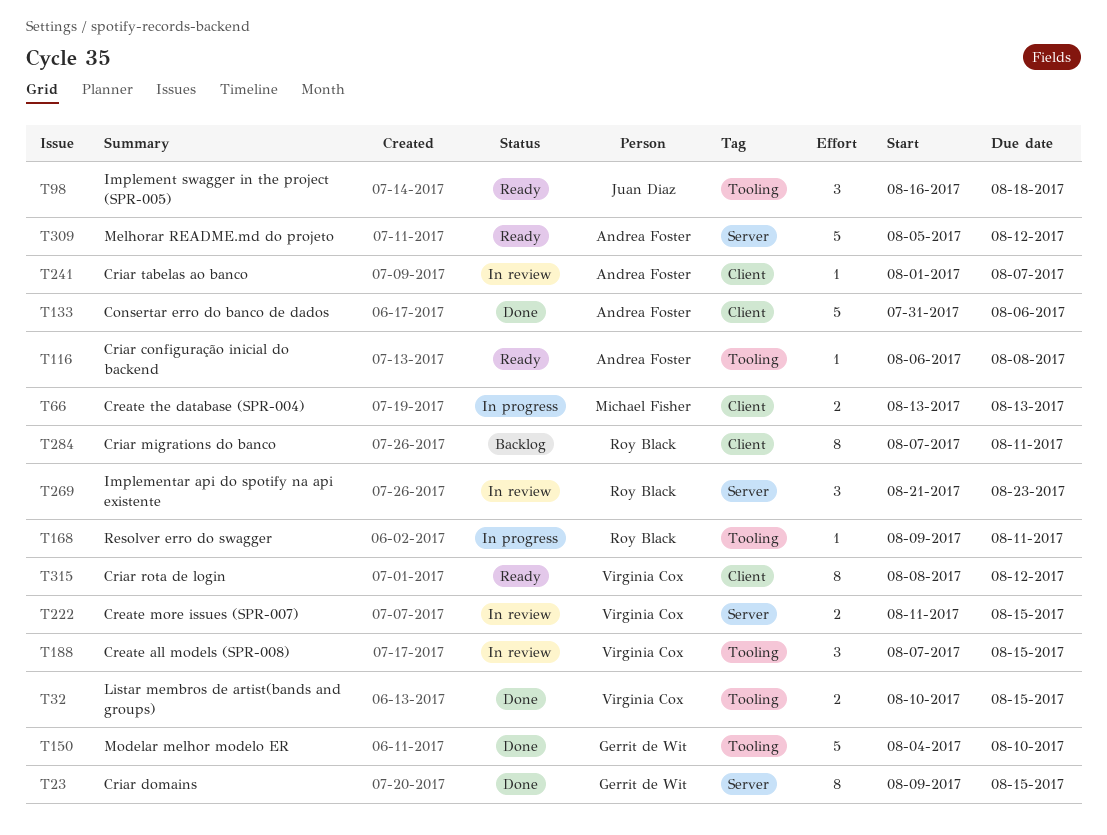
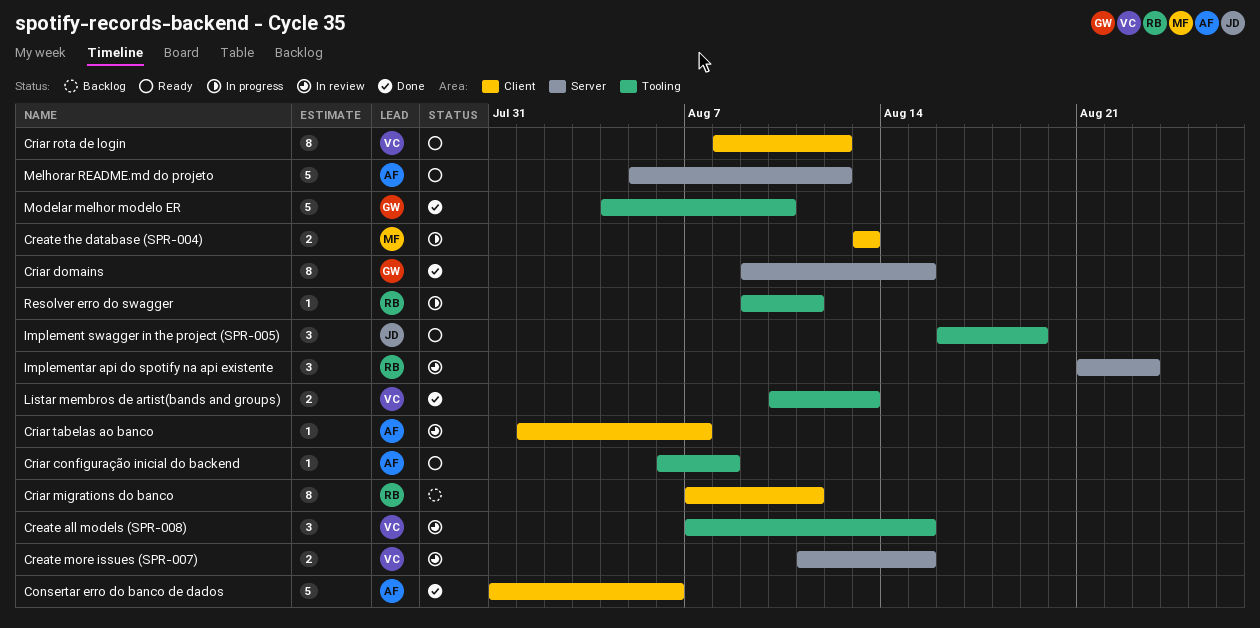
Implement swagger in the project (SPR-005), due: Aug 18 -> Aug 19
Listar membros de artist(bands and groups), due: Aug 15 -> Aug 13

